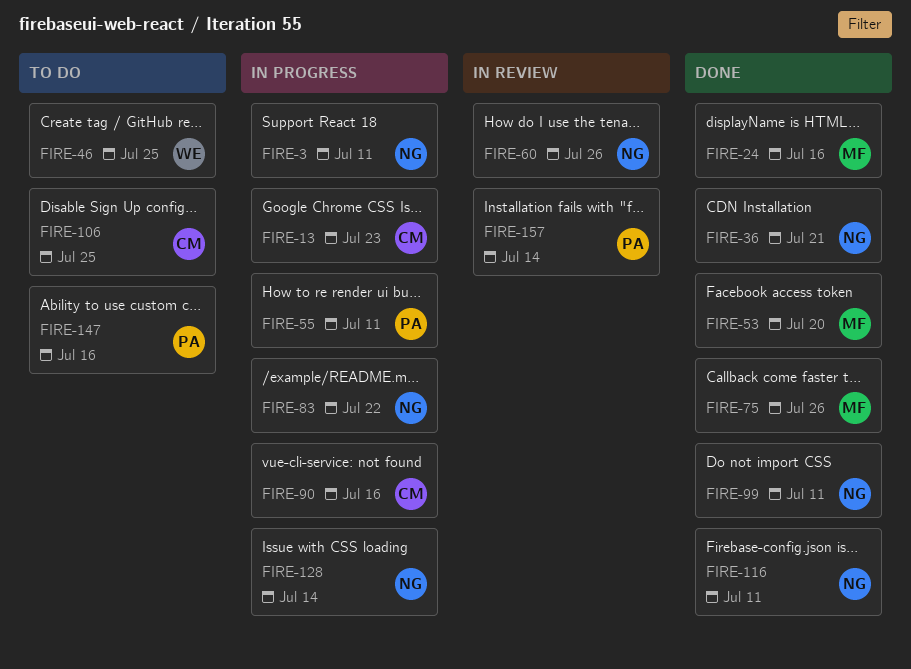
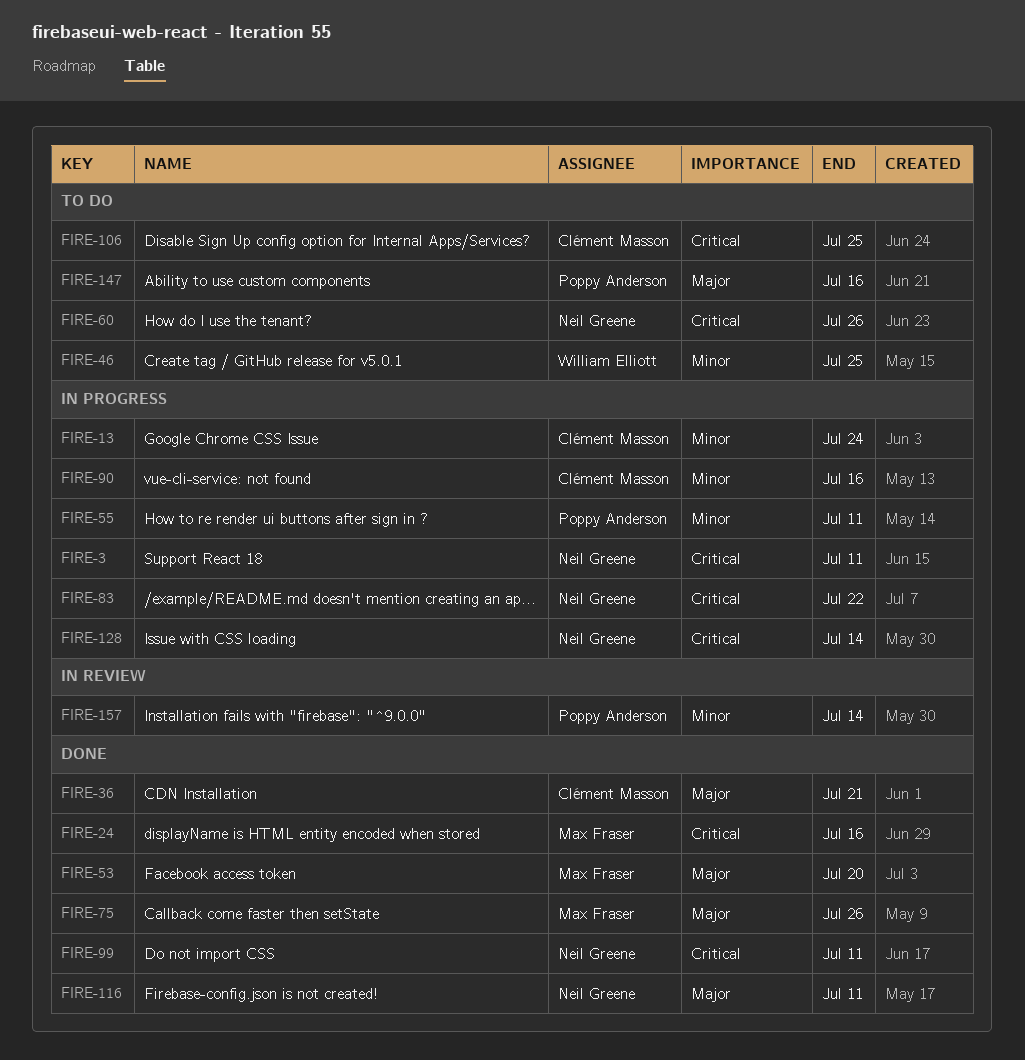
FIRE-13, due: Jul 23 -> Jul 24
FIRE-36, owner: Neil Greene -> Clément Masson
FIRE-60, status: In review -> To do

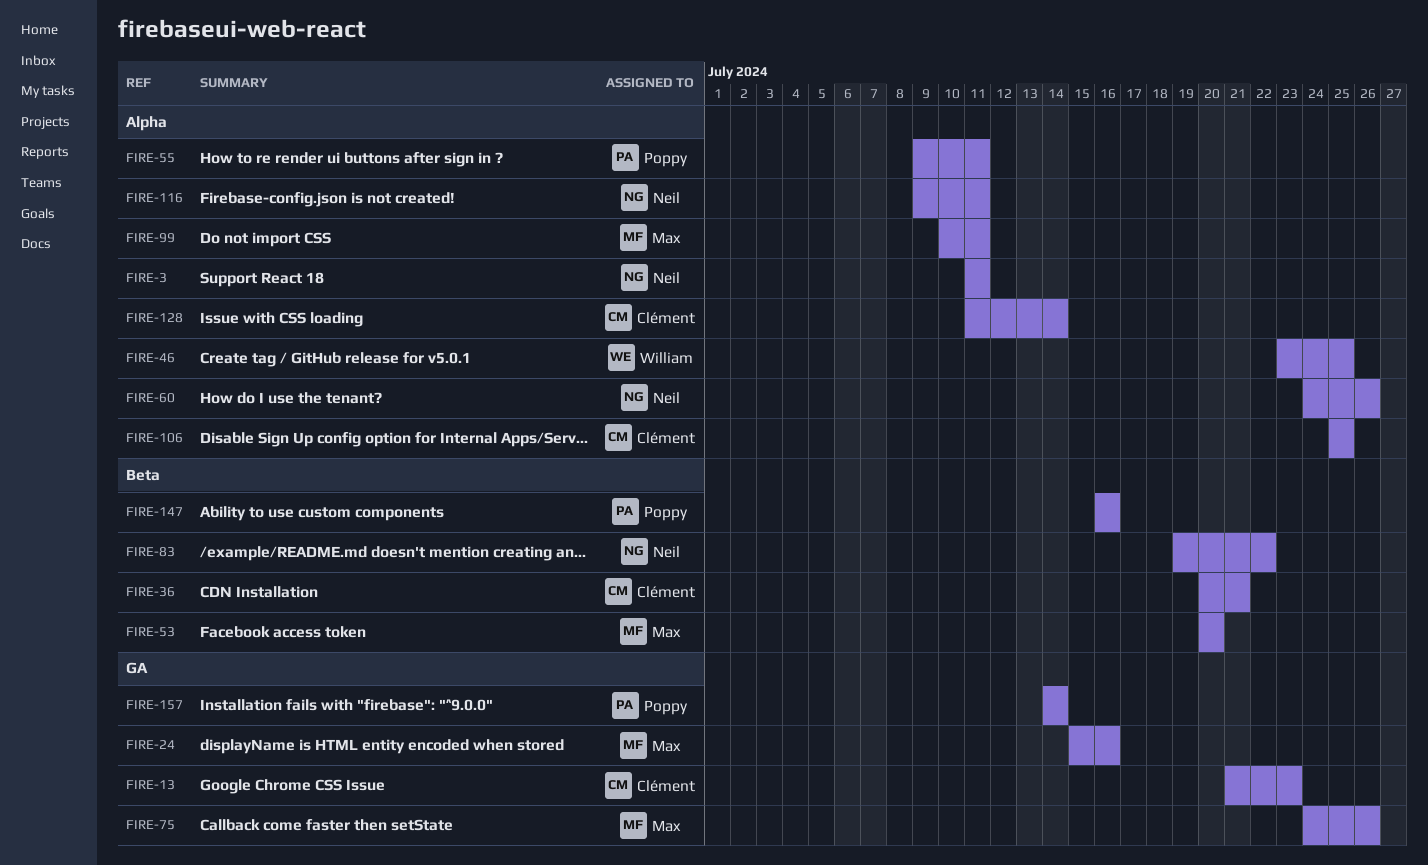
FIRE-13, due: Jul 24 -> Jul 23
FIRE-90: present -> none
FIRE-99, owner: Neil Greene -> Max Fraser
FIRE-128, owner: Neil Greene -> Clément Masson

